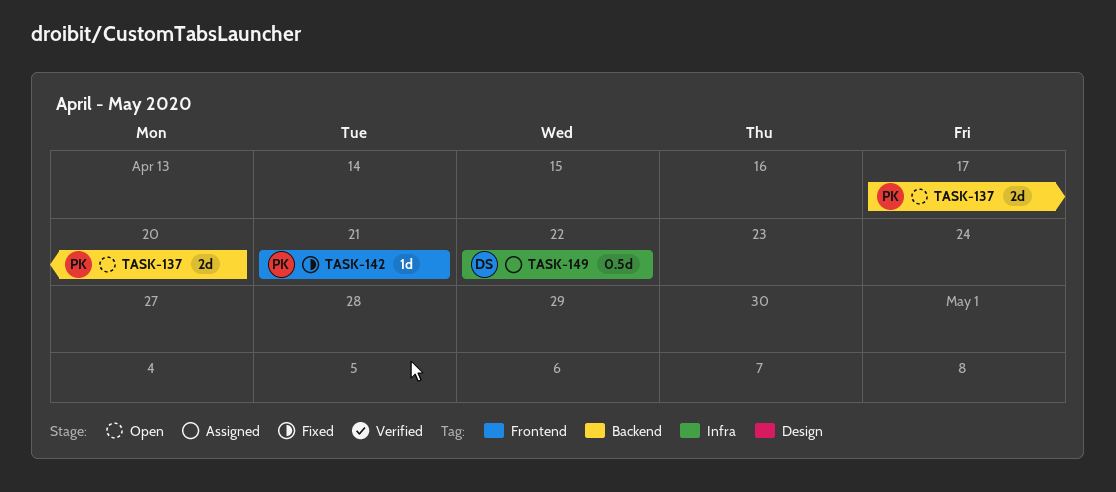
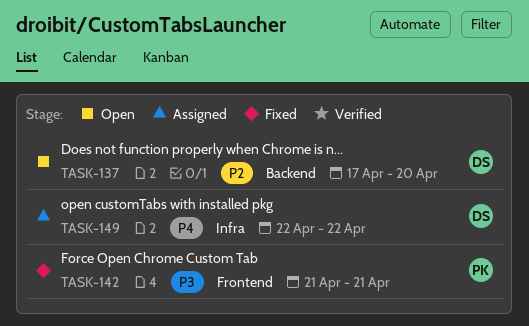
TASK-137, owner: PK -> DS

